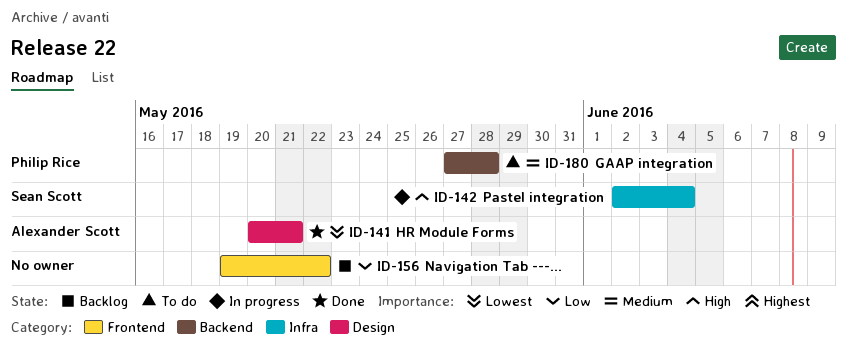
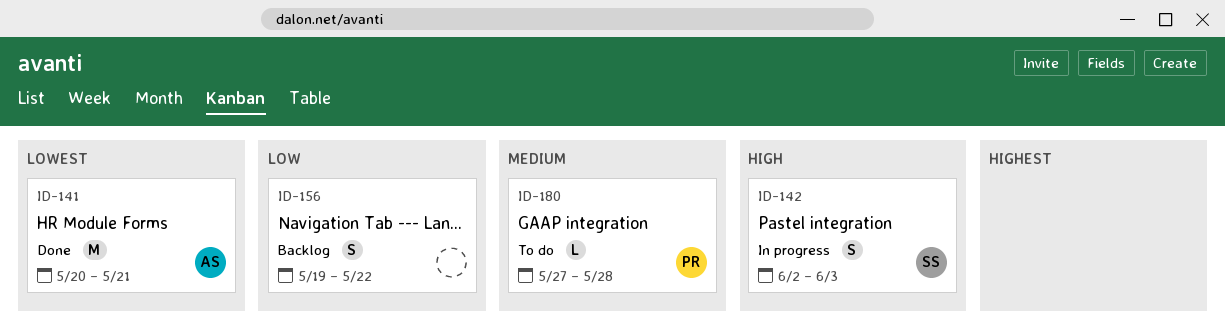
ID-142, due: Jun 4 -> Jun 3

